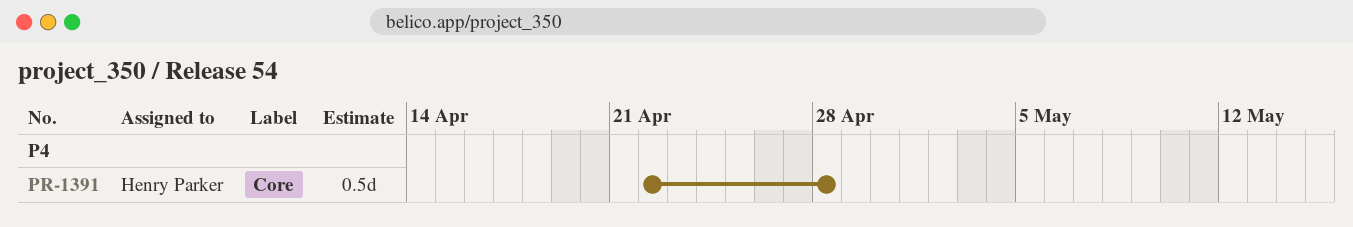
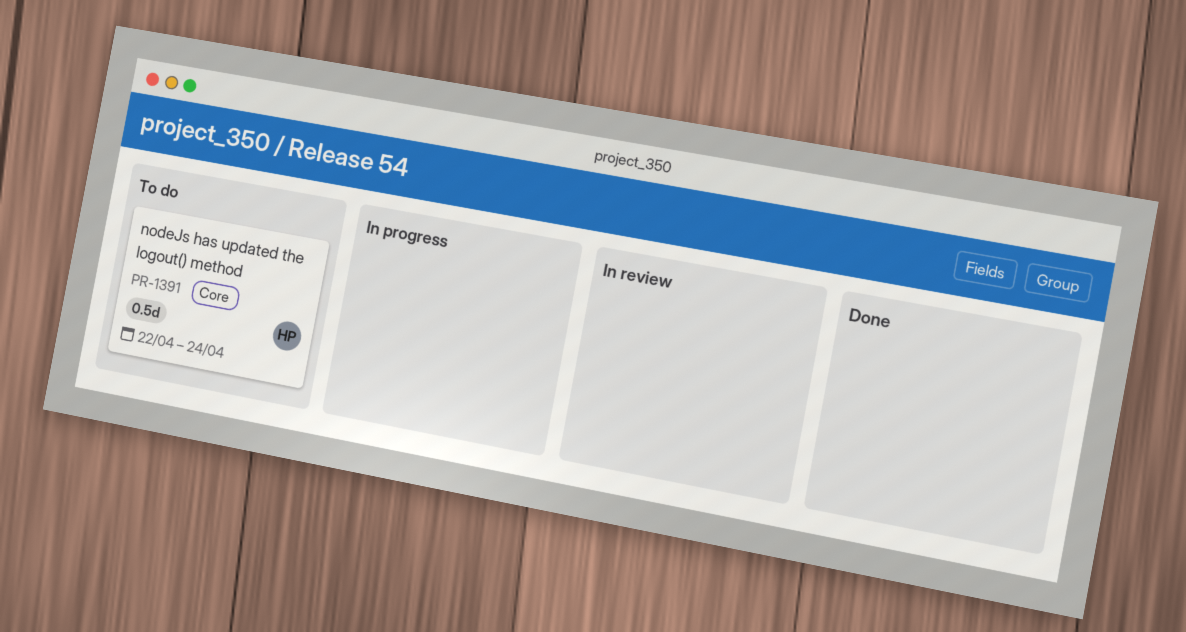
PR-1391, due: Apr 28 -> Apr 24

